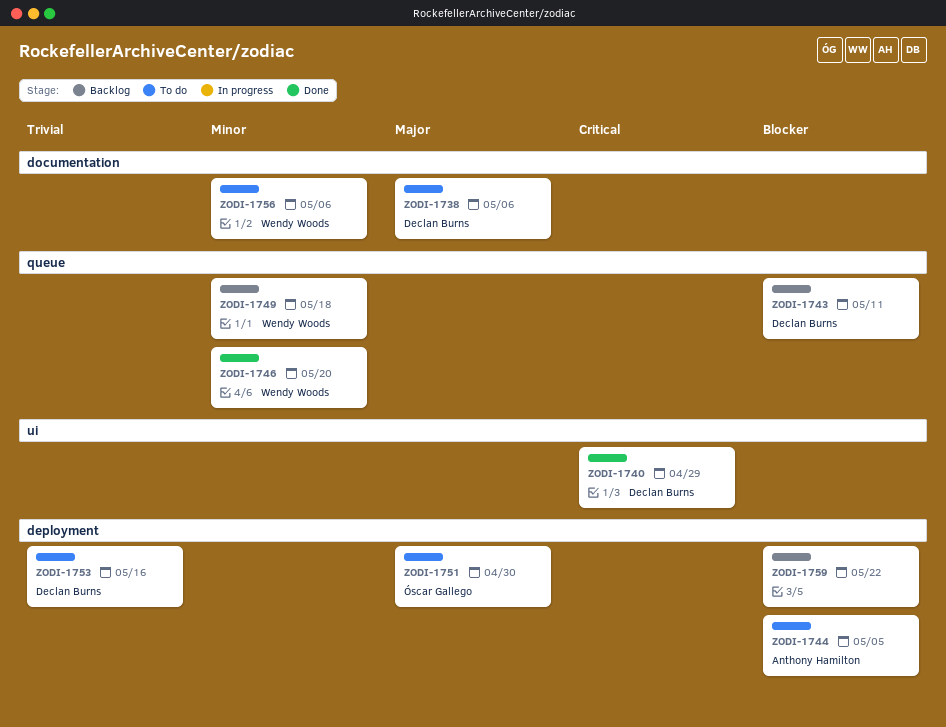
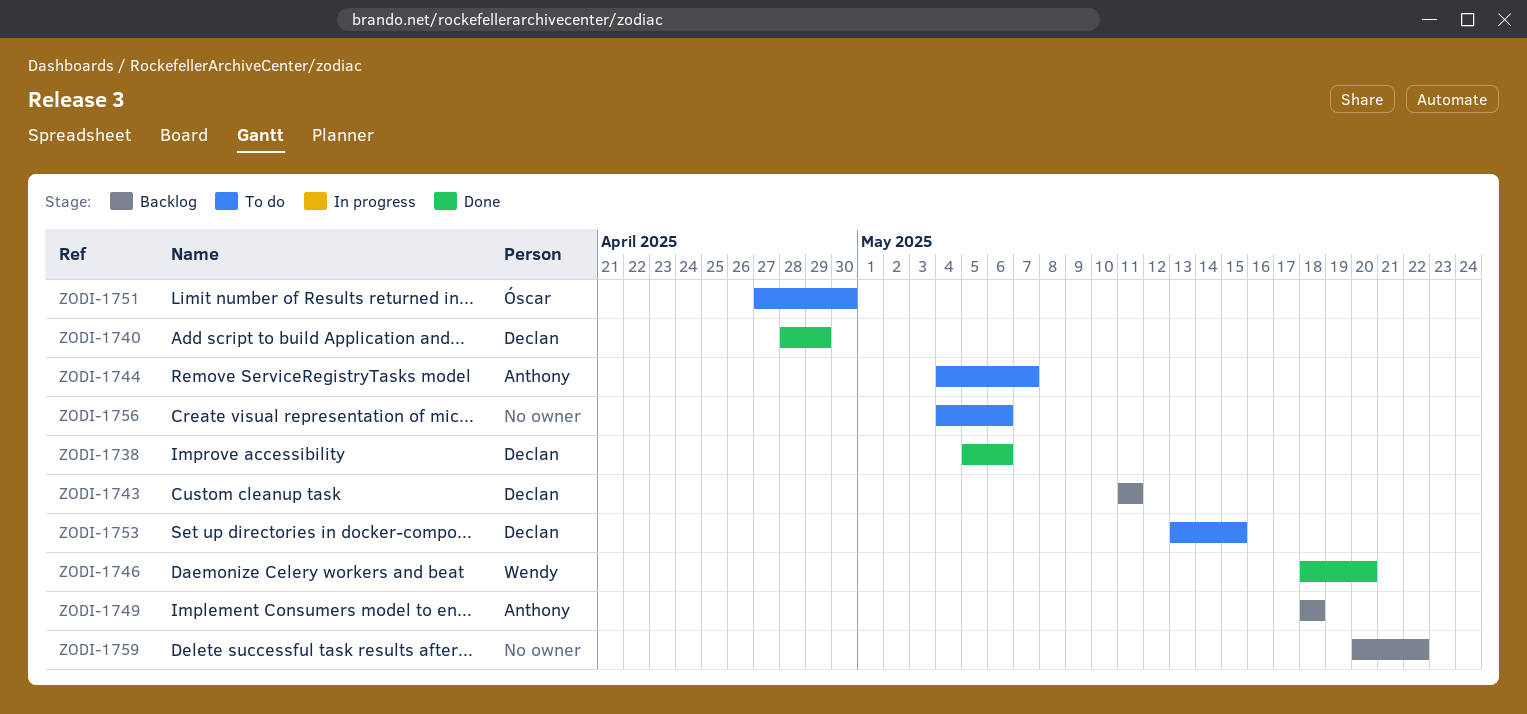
ZODI-1738, status: To do -> Done
ZODI-1744, due: May 5 -> May 7
ZODI-1749, owner: Wendy Woods -> Anthony Hamilton
ZODI-1753, due: May 16 -> May 15
ZODI-1756, owner: Wendy Woods -> none

